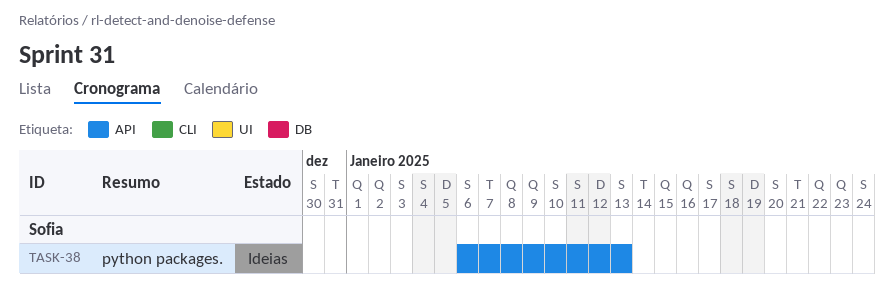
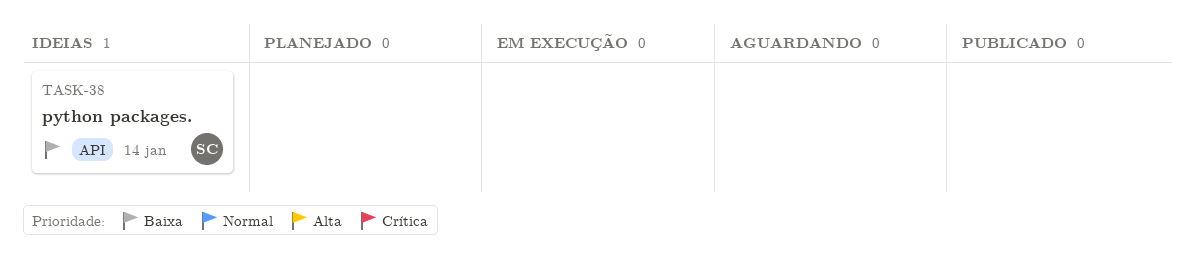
TASK-38, due: Jan 13 -> Jan 14

